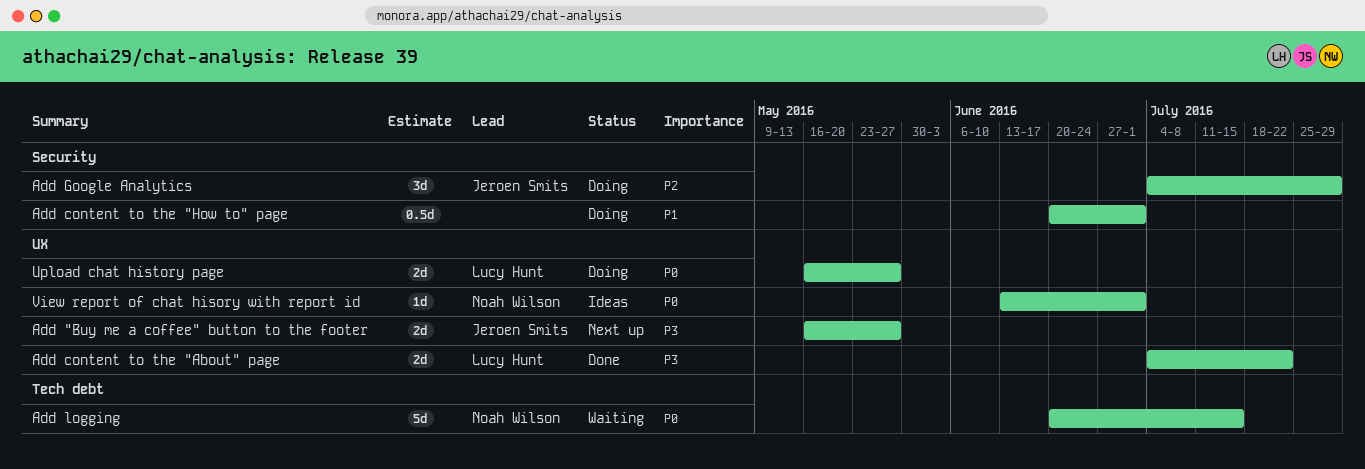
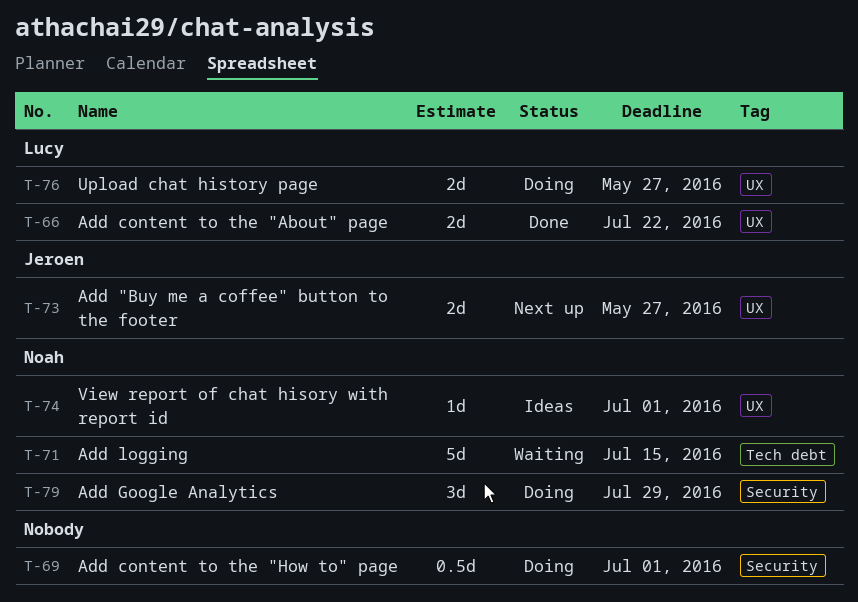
Add Google Analytics, owner: Jeroen Smits -> Noah Wilson

